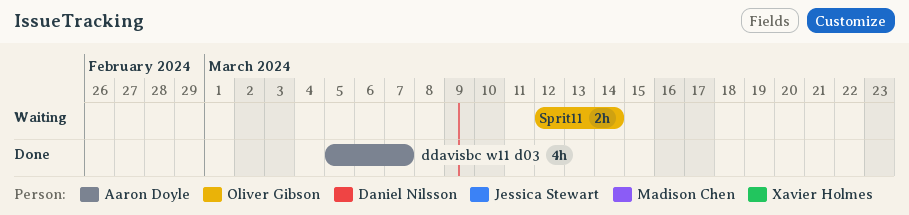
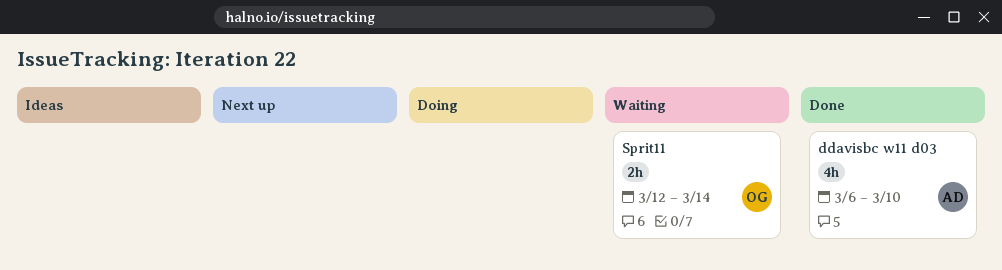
ddavisbc w11 d03, start: Mar 5 -> Mar 6
ddavisbc w11 d03, due: Mar 7 -> Mar 10

